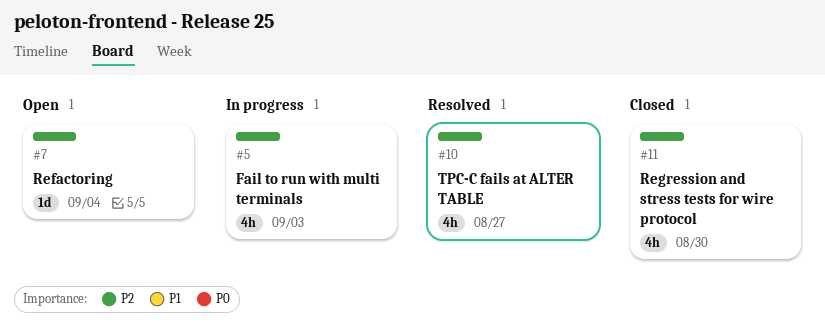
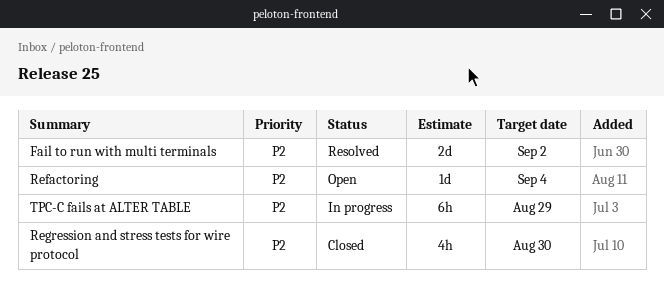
Fail to run with multi terminals, status: In progress -> Resolved
Fail to run with multi terminals, estimate: 4h -> 2d
Fail to run with multi terminals, due: Sep 3 -> Sep 2
TPC-C fails at ALTER TABLE, status: Resolved -> In progress
TPC-C fails at ALTER TABLE, estimate: 4h -> 6h
TPC-C fails at ALTER TABLE, due: Aug 27 -> Aug 29

